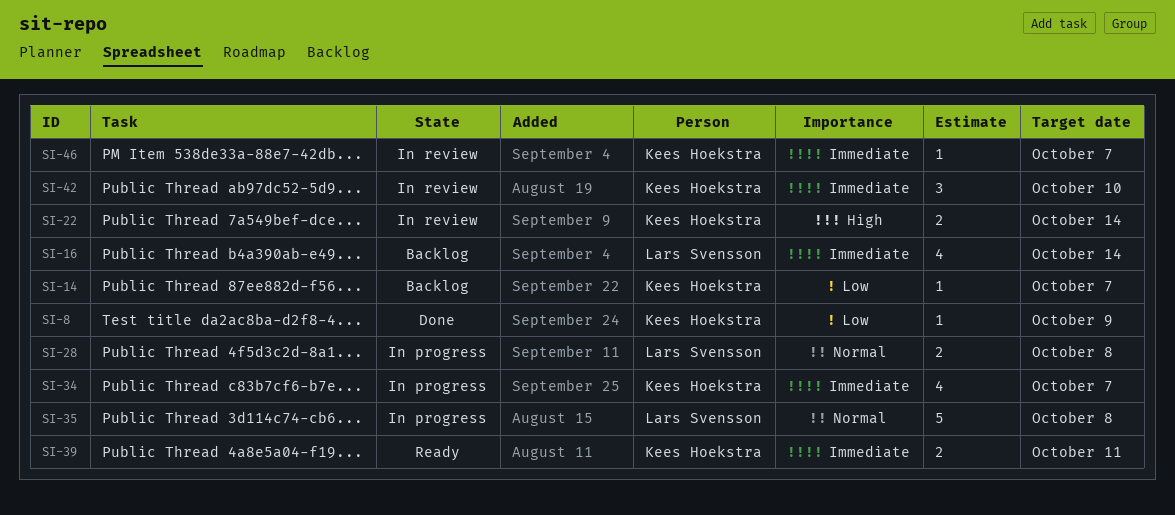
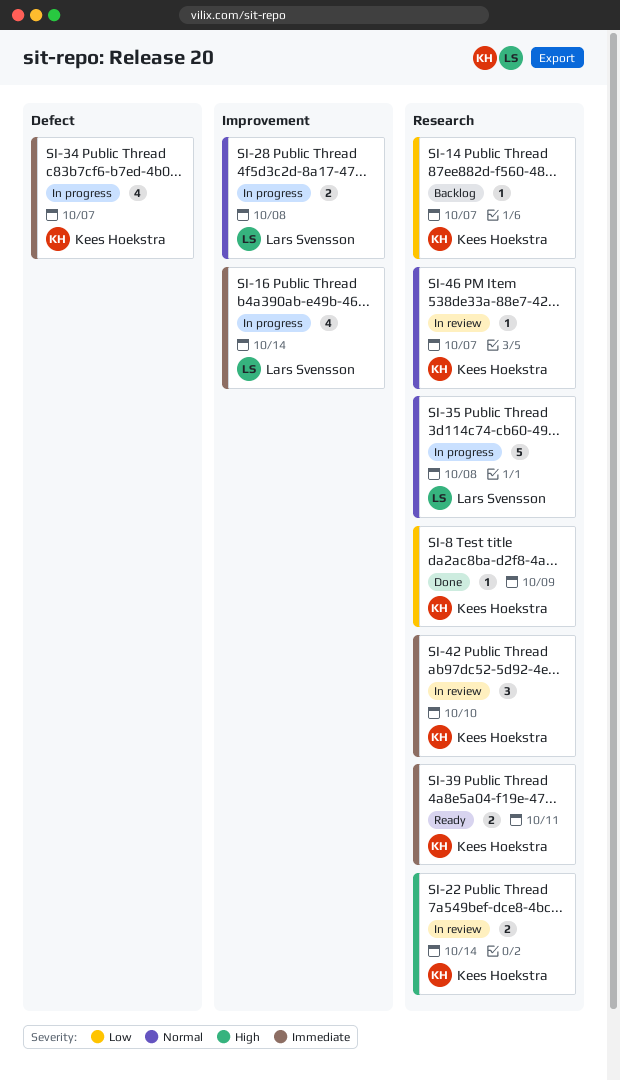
SI-16, status: Backlog -> In progress
SI-46, priority: Immediate -> Normal

